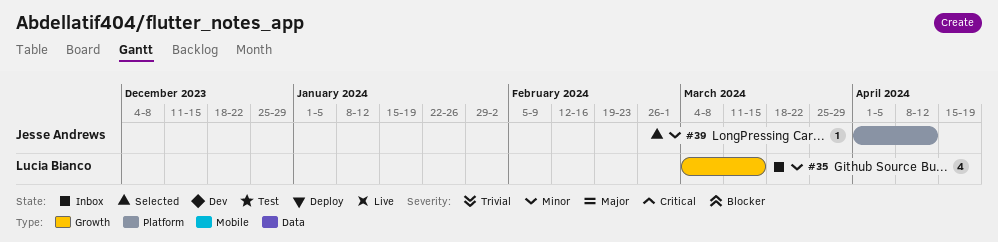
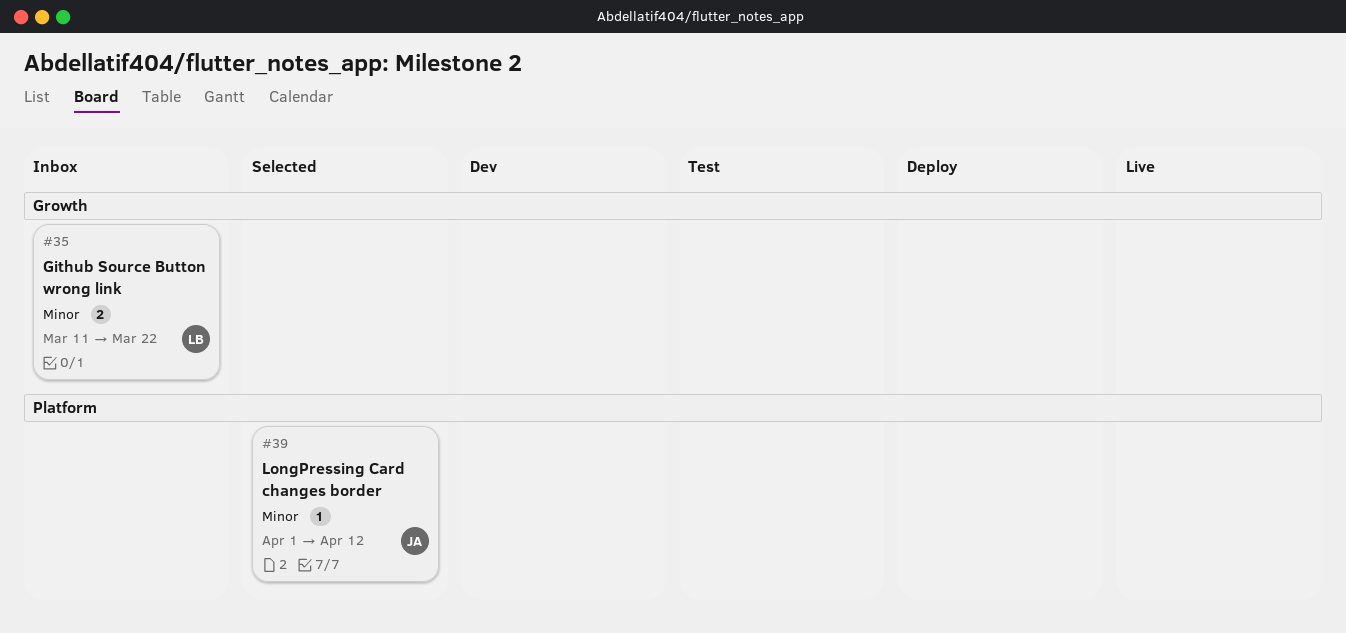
#35, estimate: 4 -> 2
#35, start: Mar 4 -> Mar 11
#35, due: Mar 15 -> Mar 22

